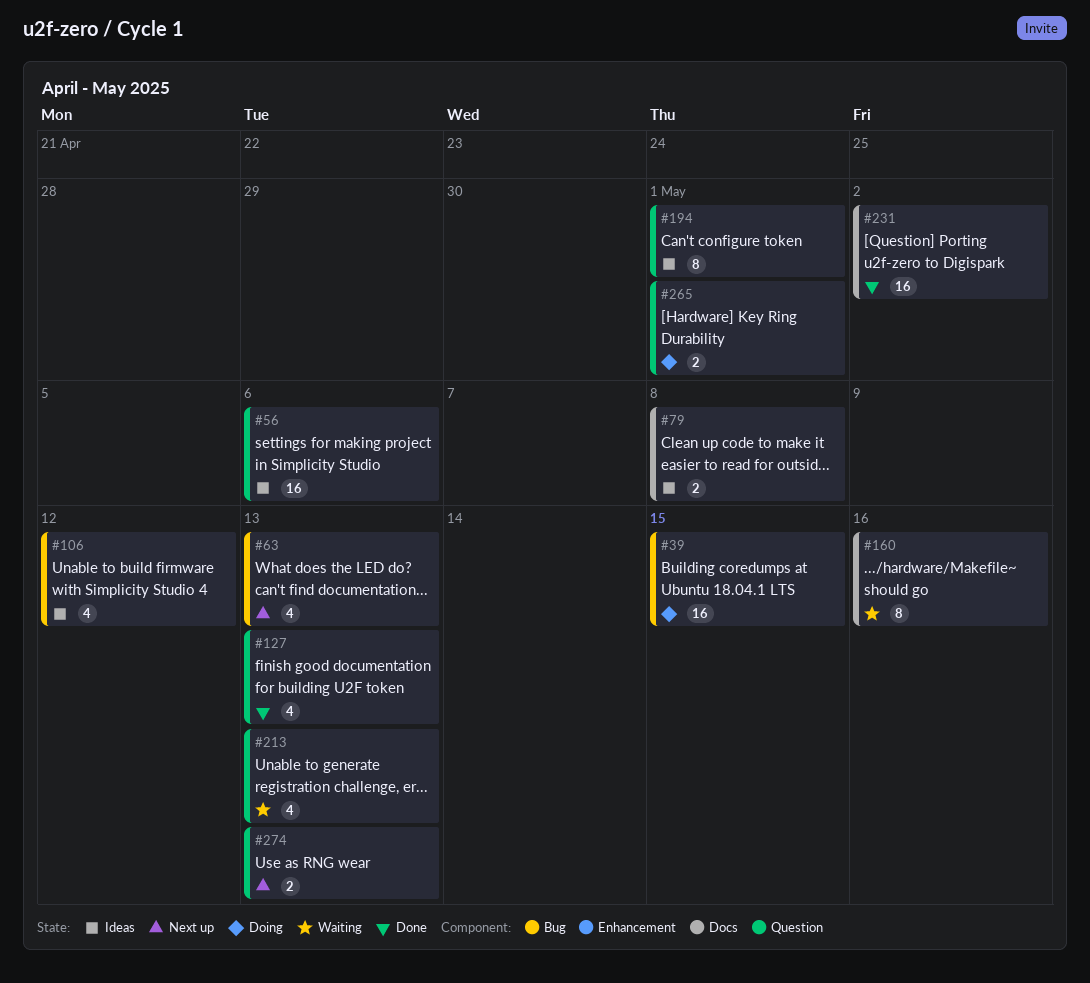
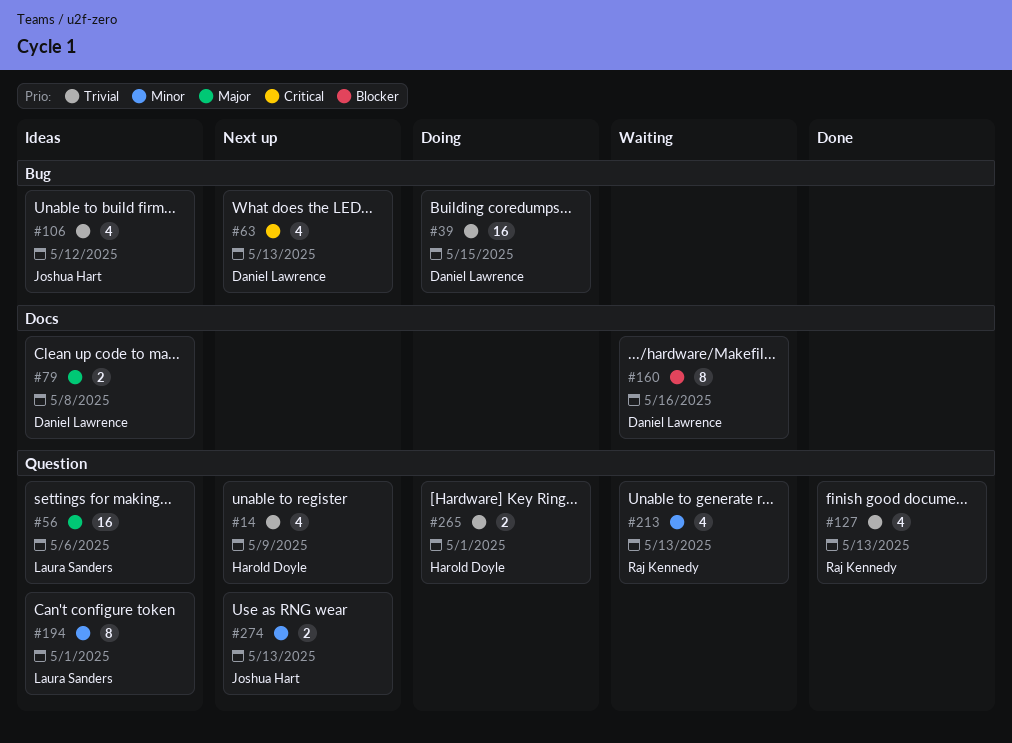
#14: none -> present
#231: present -> none

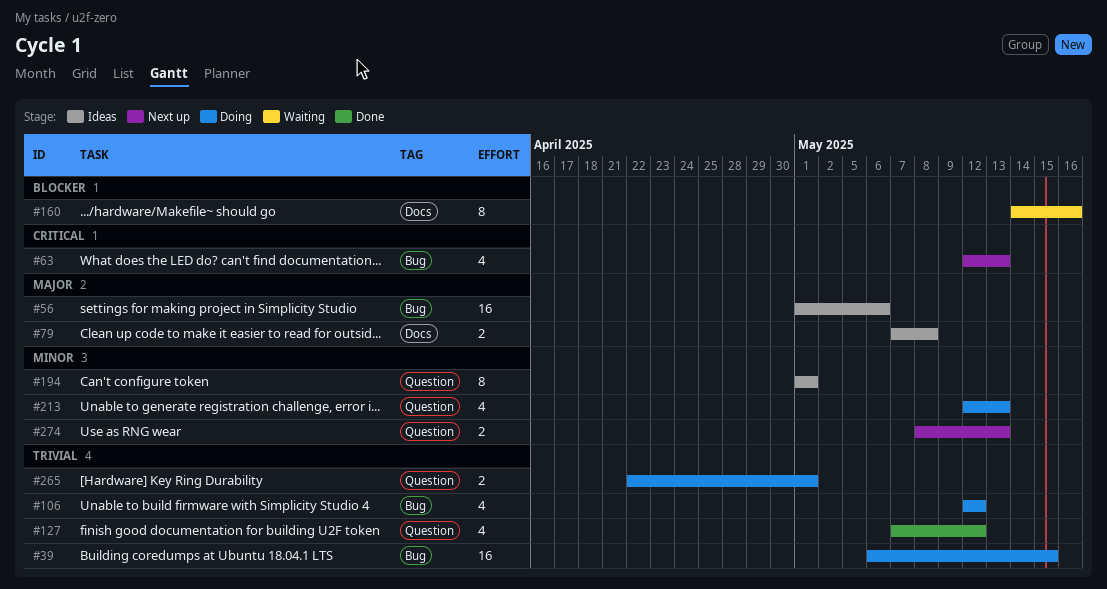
#14: present -> none
#56, label: Question -> Bug
#106, status: Ideas -> Doing
#127, due: May 13 -> May 12
#213, status: Waiting -> Doing

